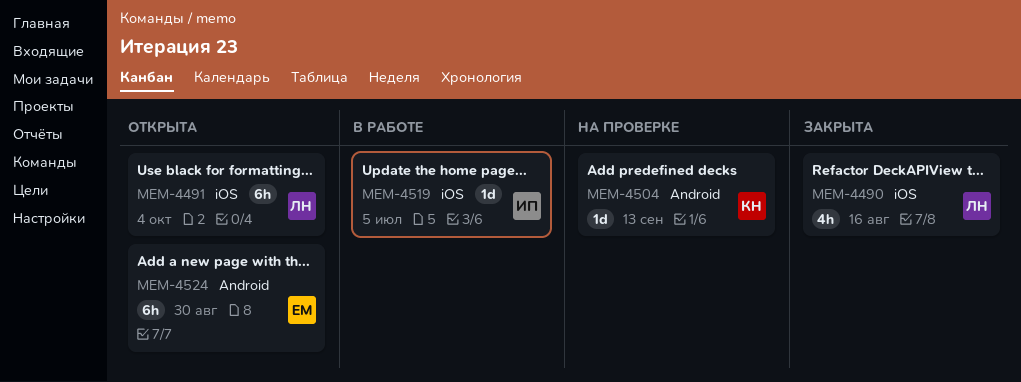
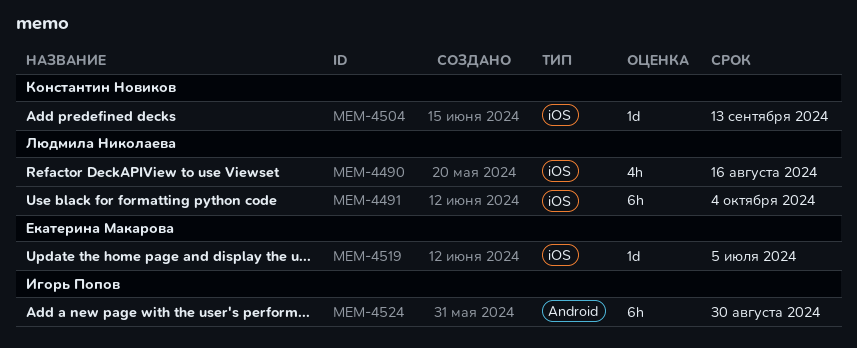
MEM-4504, label: Android -> iOS
MEM-4519, owner: Игорь Попов -> Екатерина Макарова
MEM-4524, owner: Екатерина Макарова -> Игорь Попов

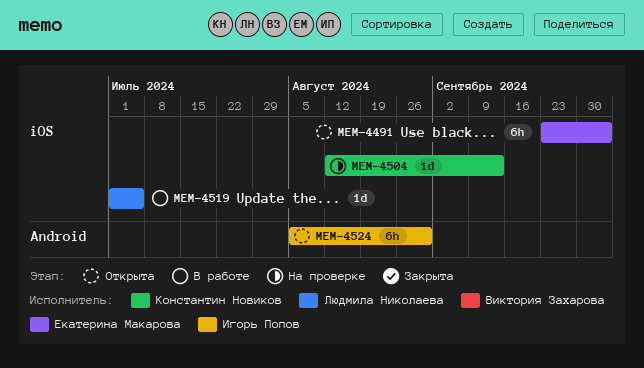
MEM-4490: present -> none
MEM-4491, owner: Людмила Николаева -> Екатерина Макарова
MEM-4519, owner: Екатерина Макарова -> Людмила Николаева

